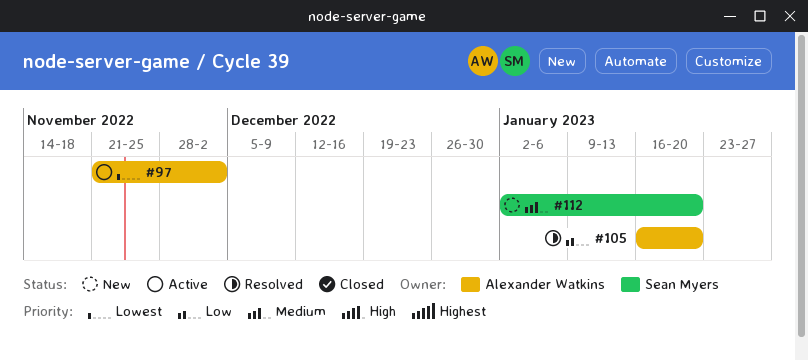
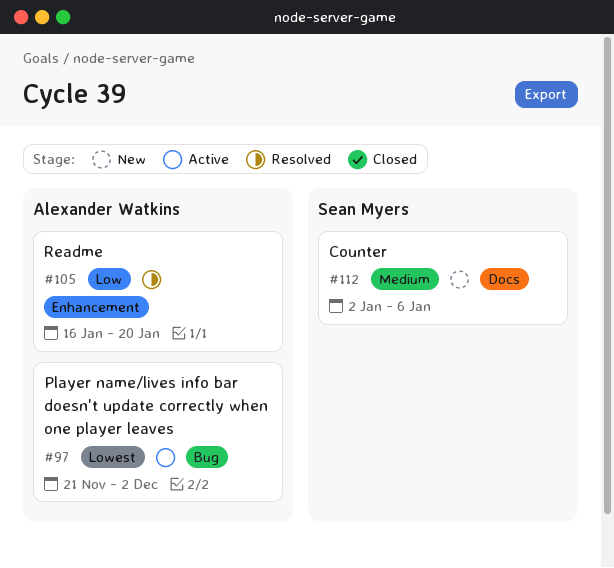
#112, due: Jan 20 -> Jan 6

